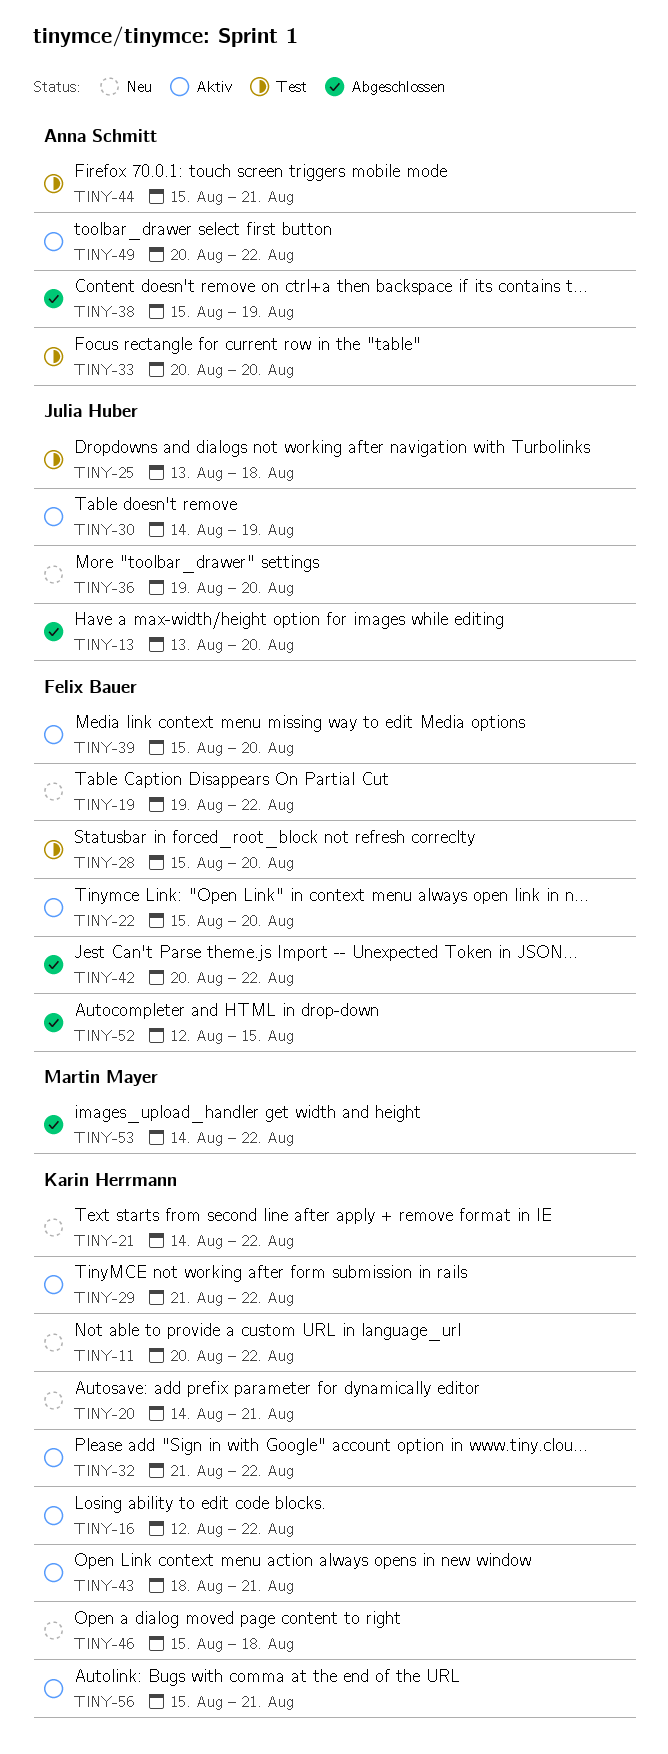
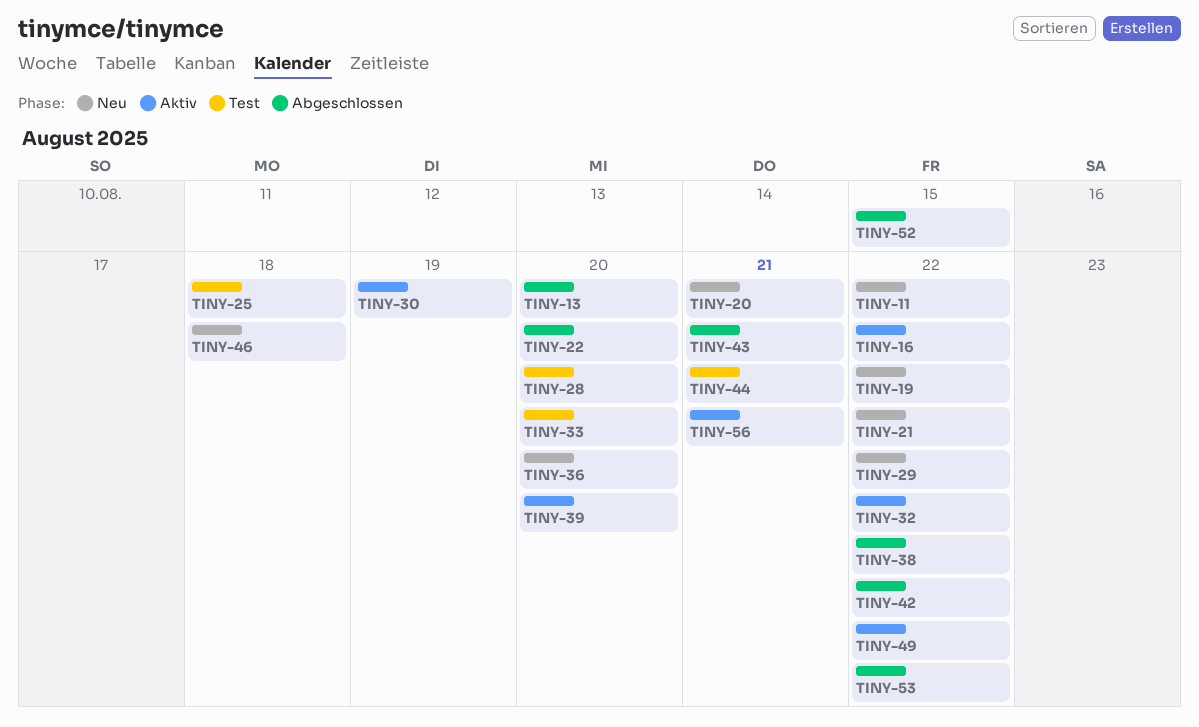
TINY-22, status: Aktiv -> Abgeschlossen
TINY-29, status: Aktiv -> Neu
TINY-38, due: Aug 19 -> Aug 22
TINY-43, status: Aktiv -> Abgeschlossen

